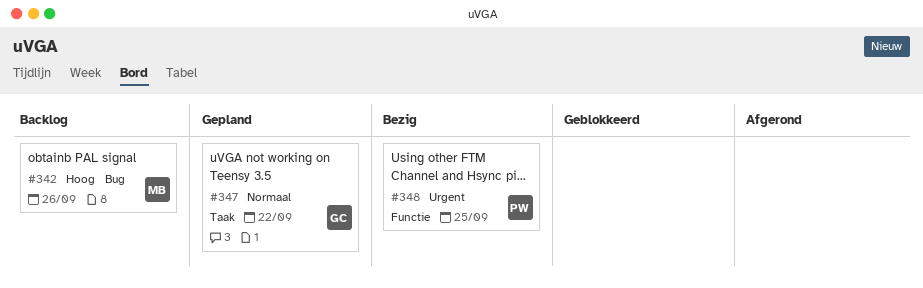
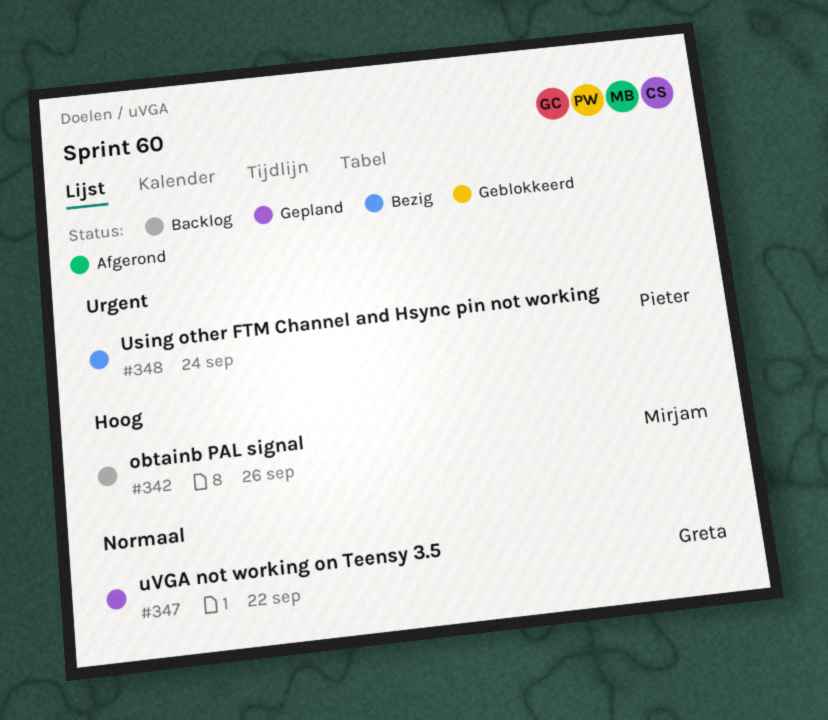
#348, due: Sep 25 -> Sep 24

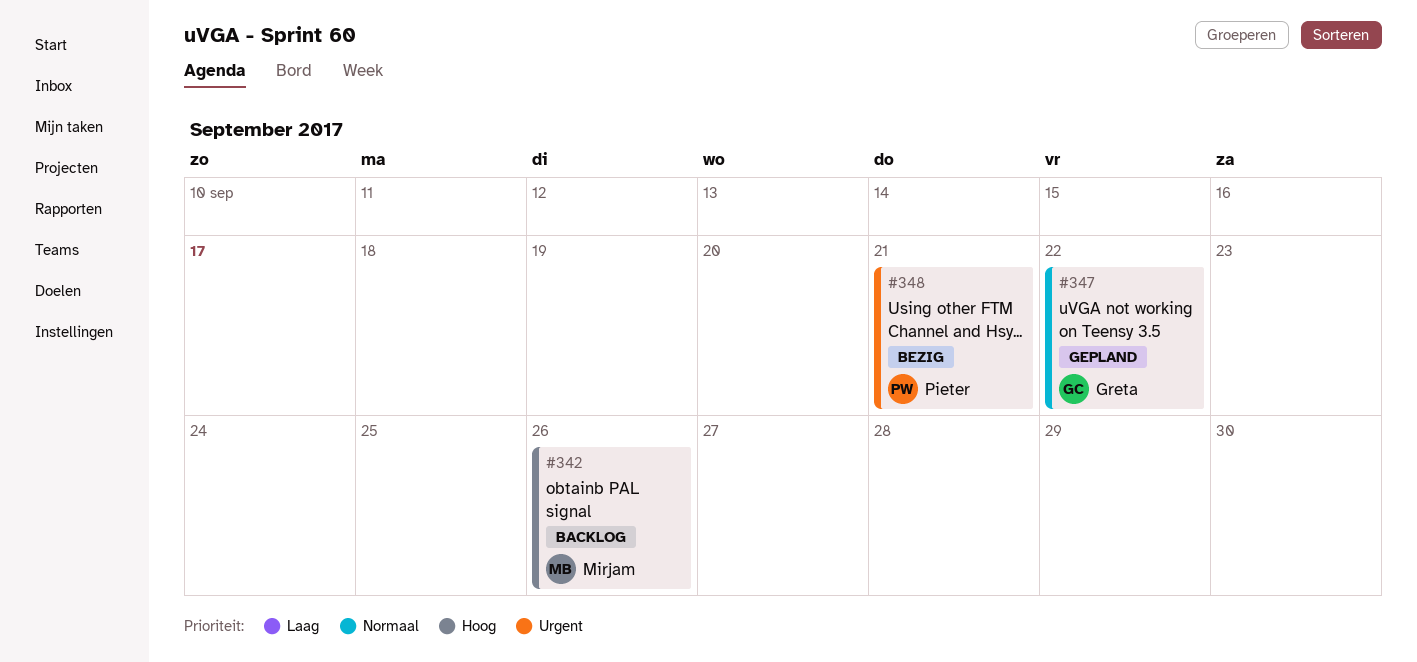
#348, due: Sep 24 -> Sep 21

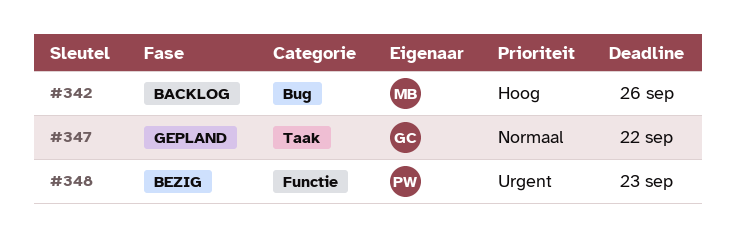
#348, due: Sep 21 -> Sep 23

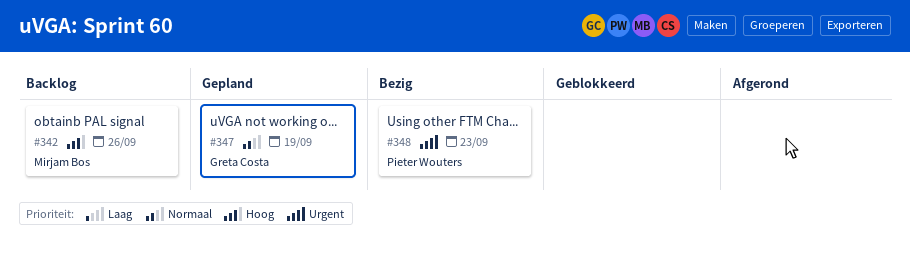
#347, due: Sep 22 -> Sep 19

